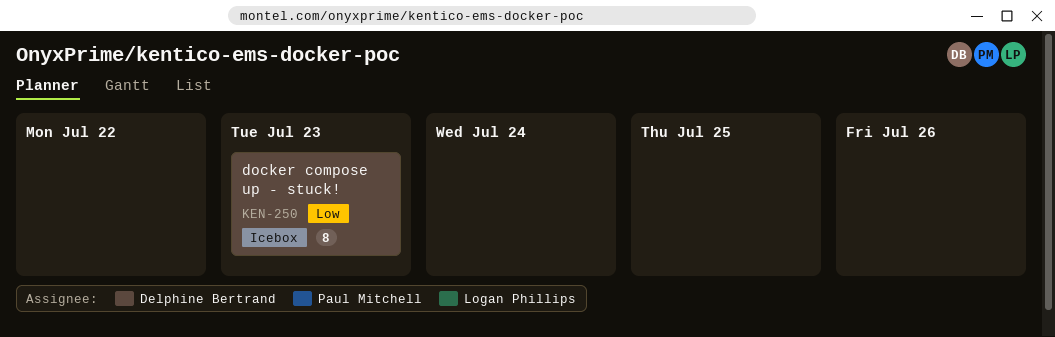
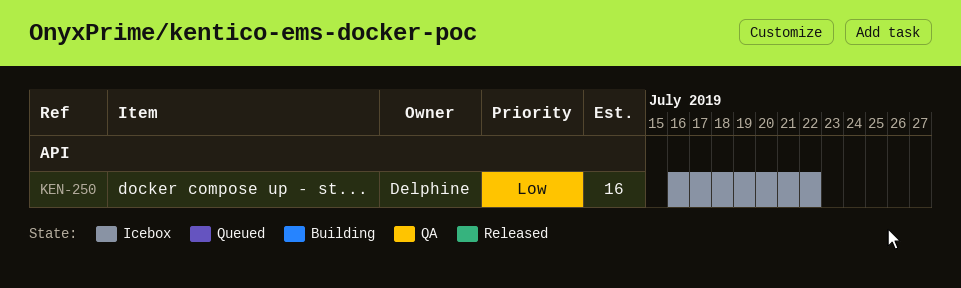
KEN-250, estimate: 8 -> 16
KEN-250, due: Jul 23 -> Jul 22

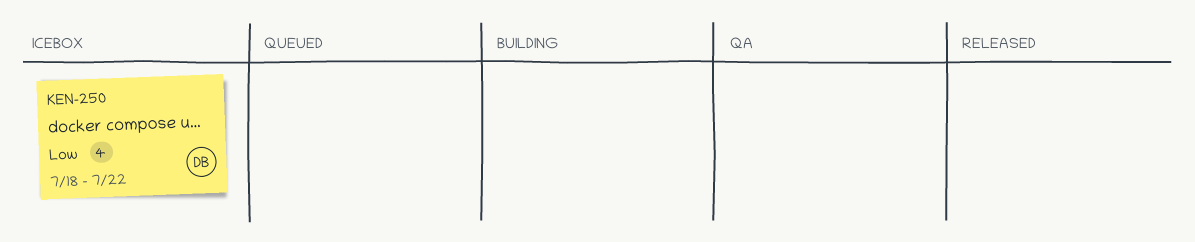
KEN-250, estimate: 16 -> 4
KEN-250, start: Jul 16 -> Jul 18

